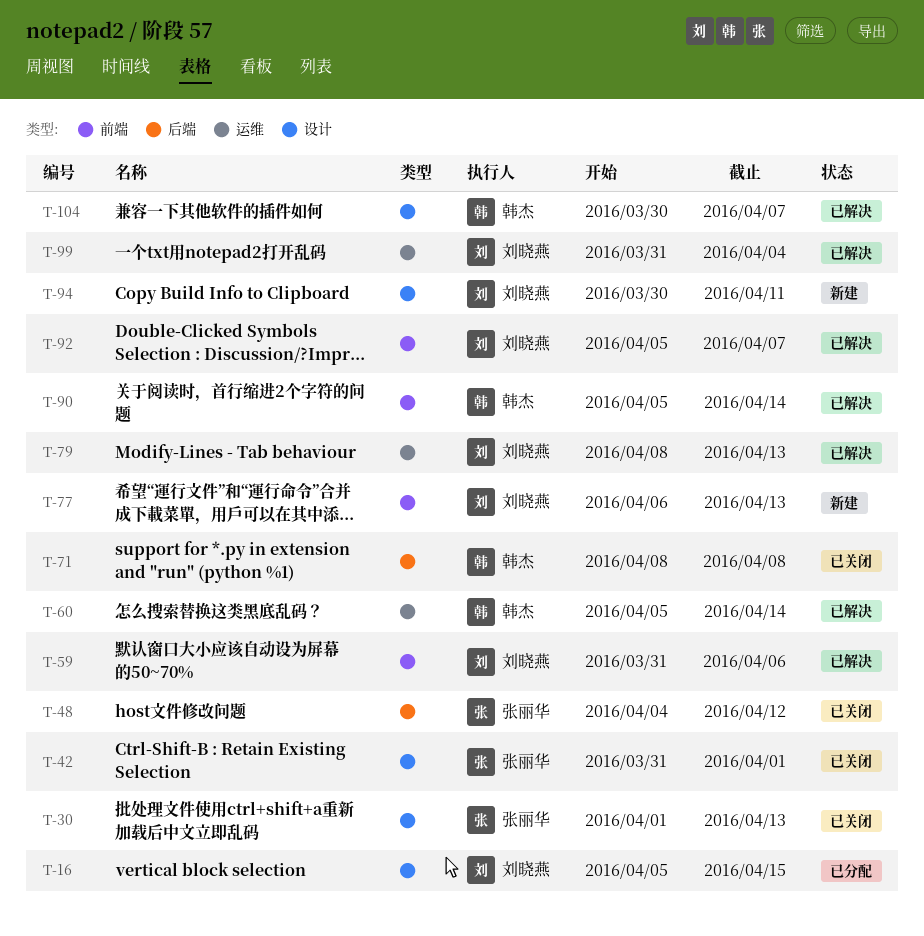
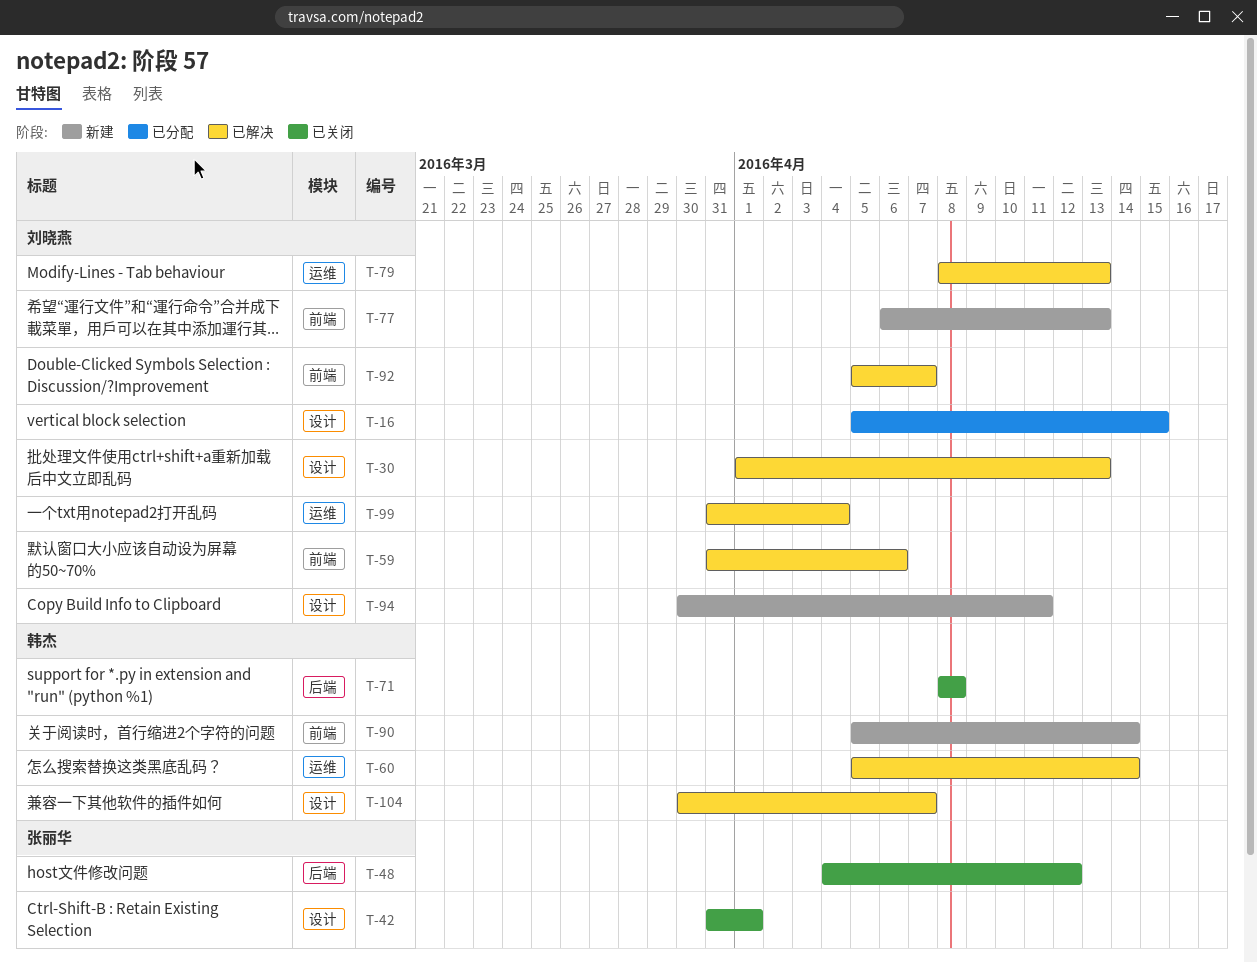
T-30, status: 已关闭 -> 已解决
T-30, owner: 张丽华 -> 刘晓燕
T-90, status: 已解决 -> 新建

